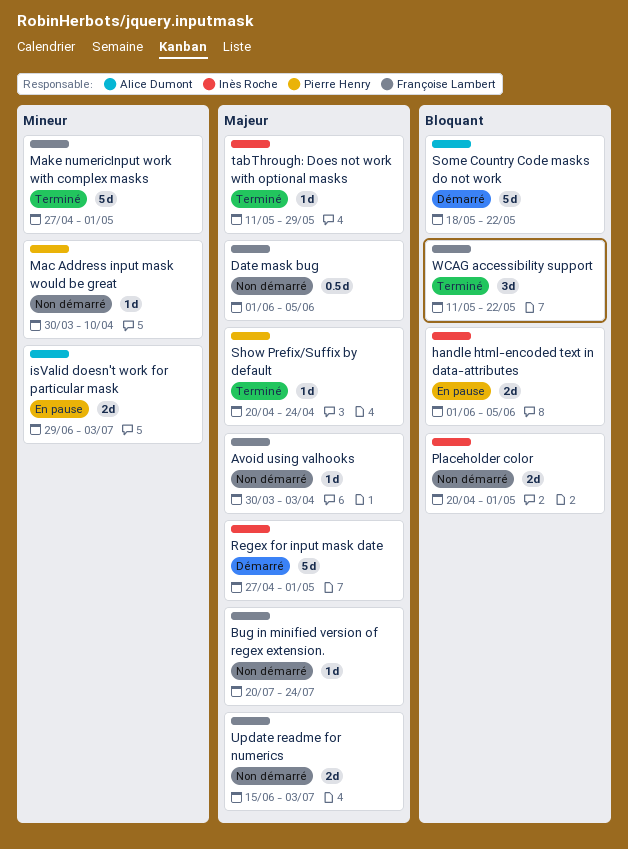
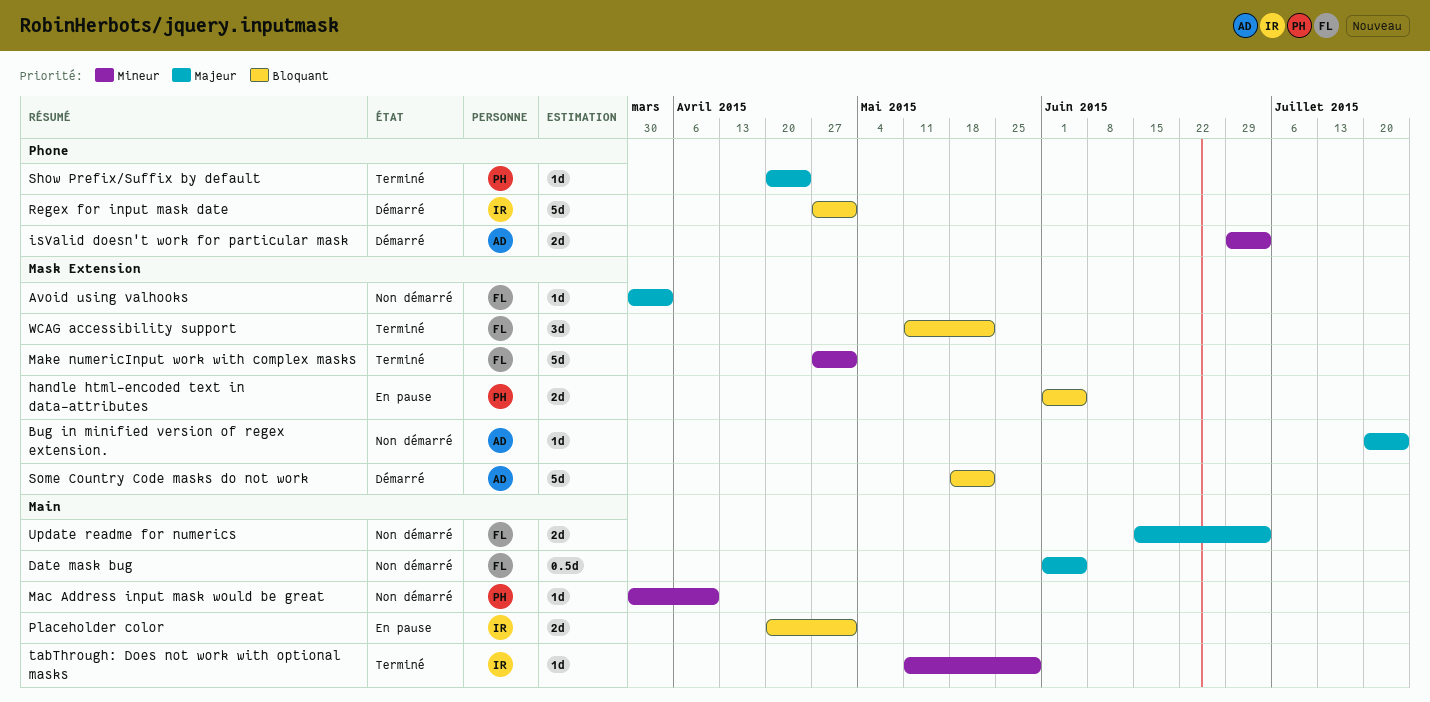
Bug in minified version of regex extension., owner: Françoise Lambert -> Alice Dumont
handle html-encoded text in data-attributes, owner: Inès Roche -> Pierre Henry
isValid doesn't work for particular mask, status: En pause -> Démarré
Placeholder color, status: Non démarré -> En pause
Regex for input mask date, priority: Majeur -> Bloquant
tabThrough: Does not work with optional masks, priority: Majeur -> Mineur

